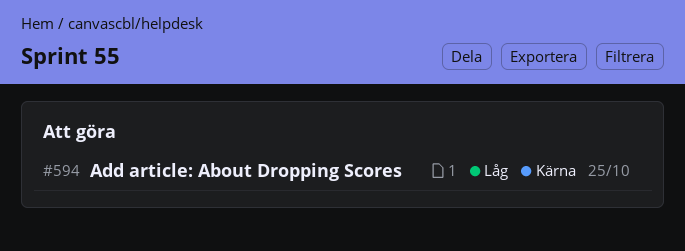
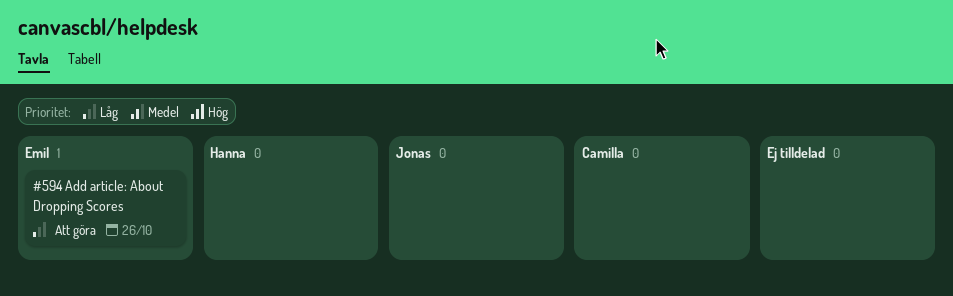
#594, due: Oct 25 -> Oct 26

